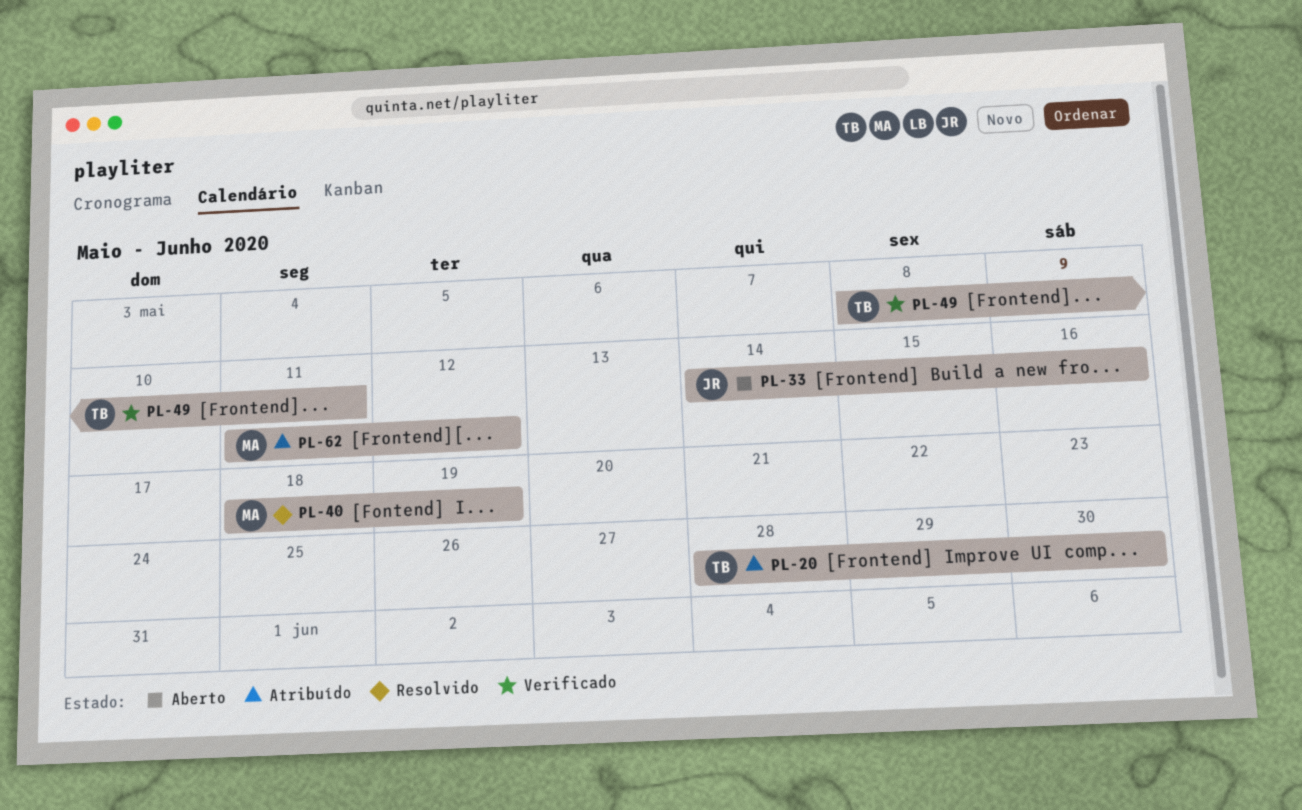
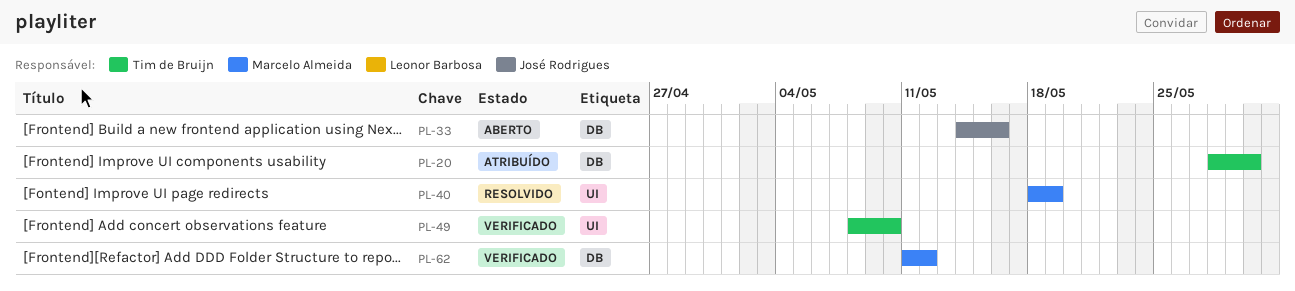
PL-49, due: May 11 -> May 10
PL-62, status: Atribuído -> Verificado

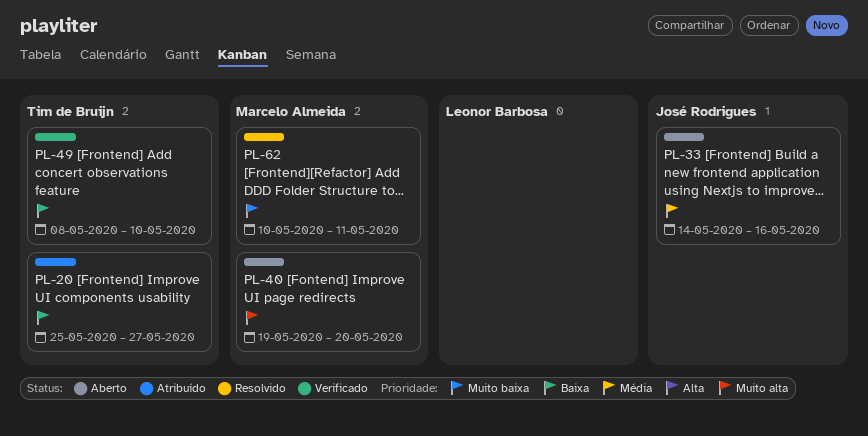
PL-20, start: May 28 -> May 25
PL-20, due: May 30 -> May 27
PL-40, status: Resolvido -> Aberto
PL-40, start: May 18 -> May 19
PL-40, due: May 19 -> May 20
PL-62, status: Verificado -> Resolvido
PL-62, start: May 11 -> May 10
PL-62, due: May 12 -> May 11

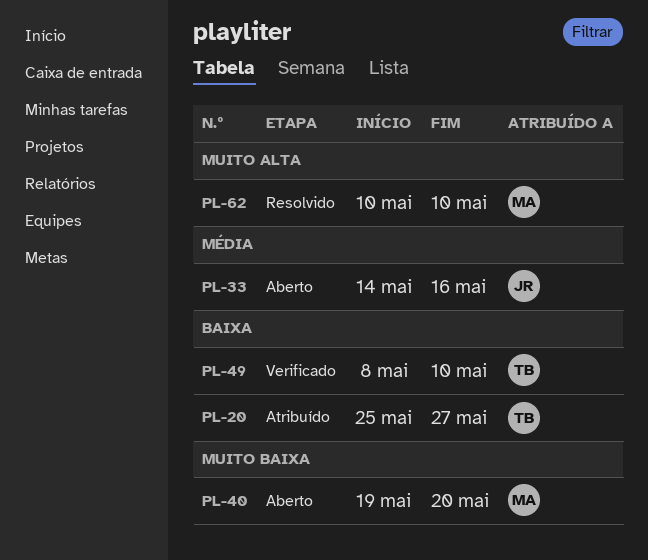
PL-40, priority: Muito alta -> Muito baixa
PL-62, priority: Muito baixa -> Muito alta
PL-62, due: May 11 -> May 10

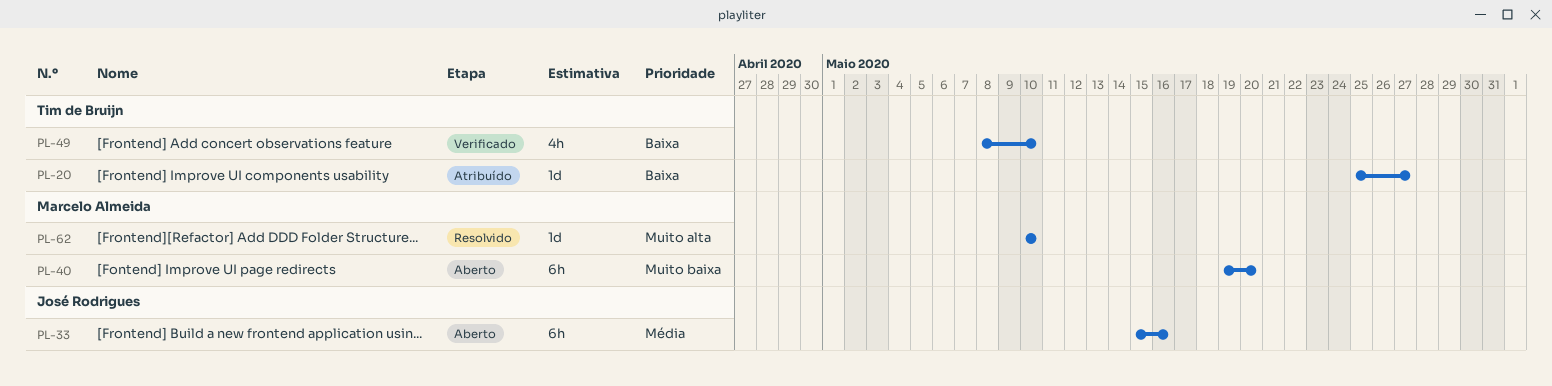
PL-33, start: May 14 -> May 15

